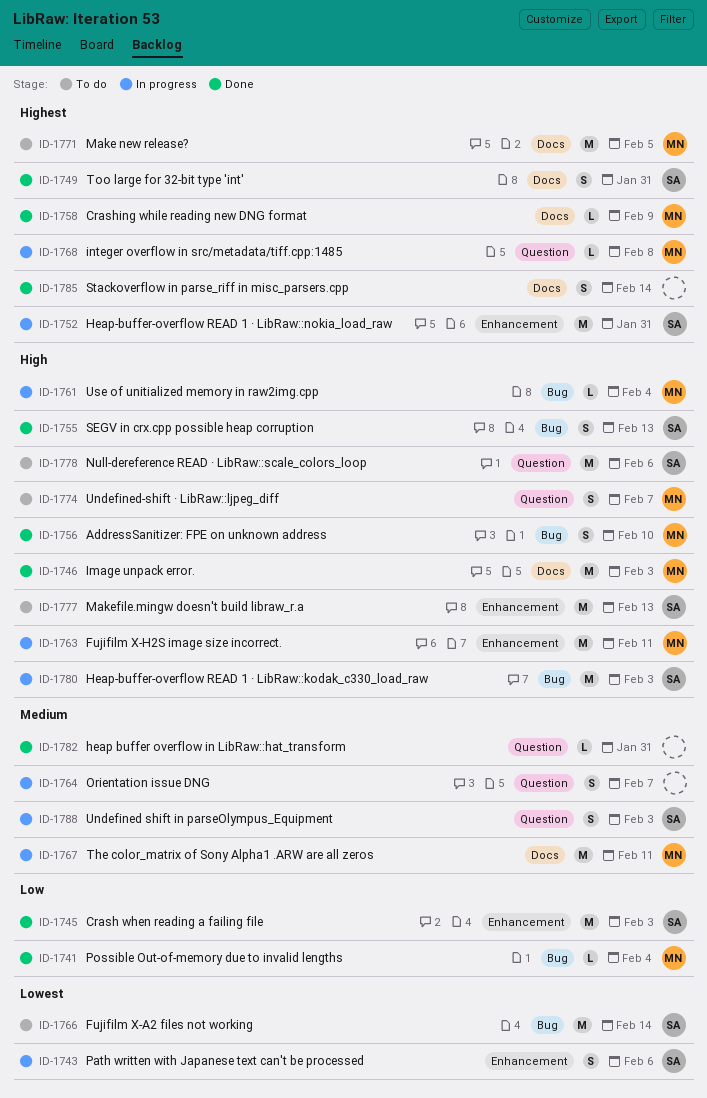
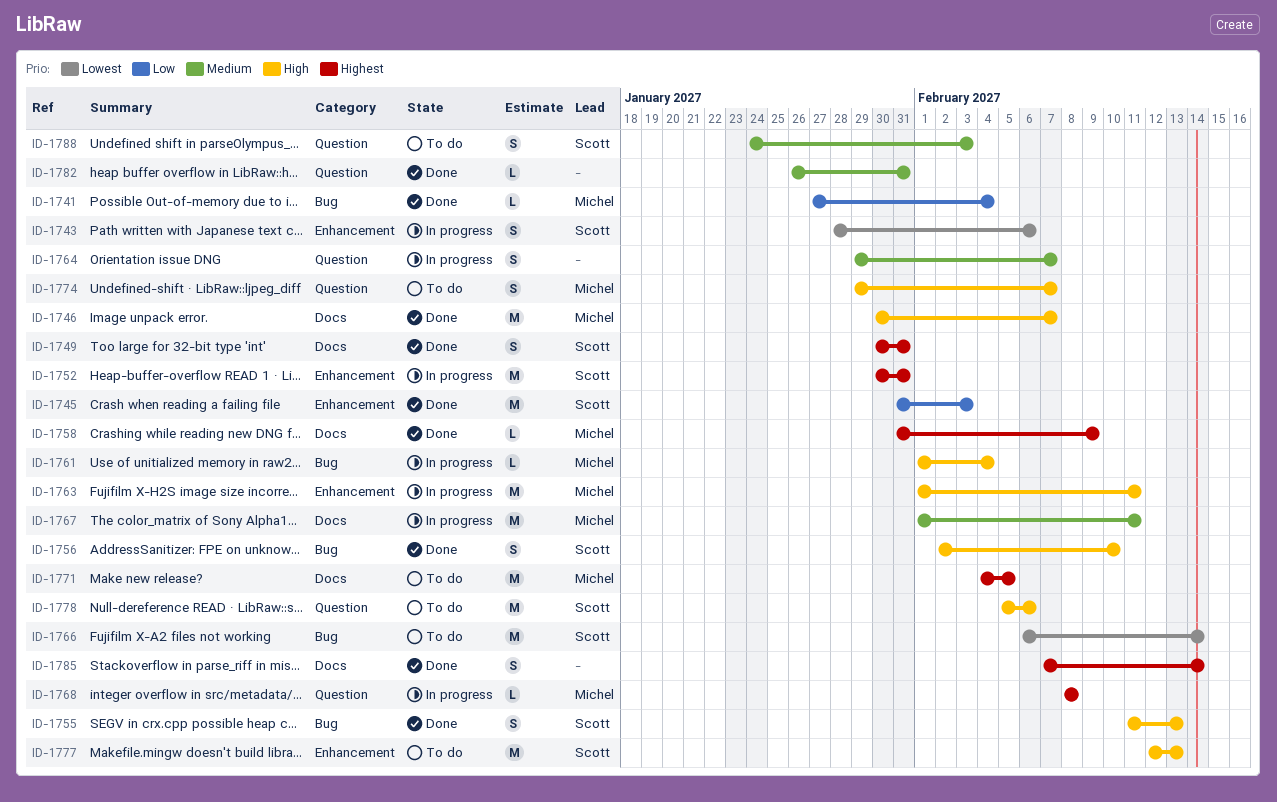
ID-1746, due: Feb 3 -> Feb 7
ID-1756, owner: Michel -> Scott
ID-1780: present -> none
ID-1788, status: In progress -> To do

